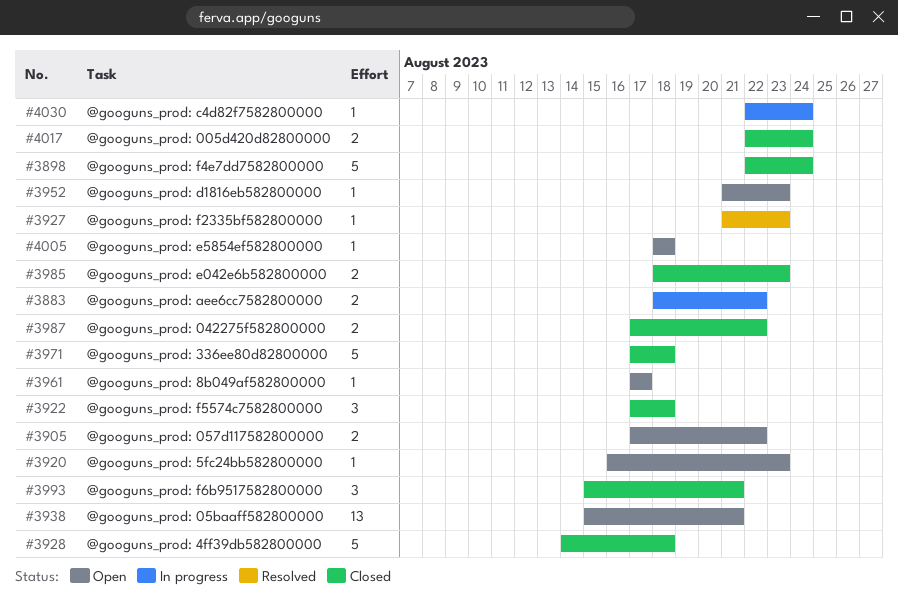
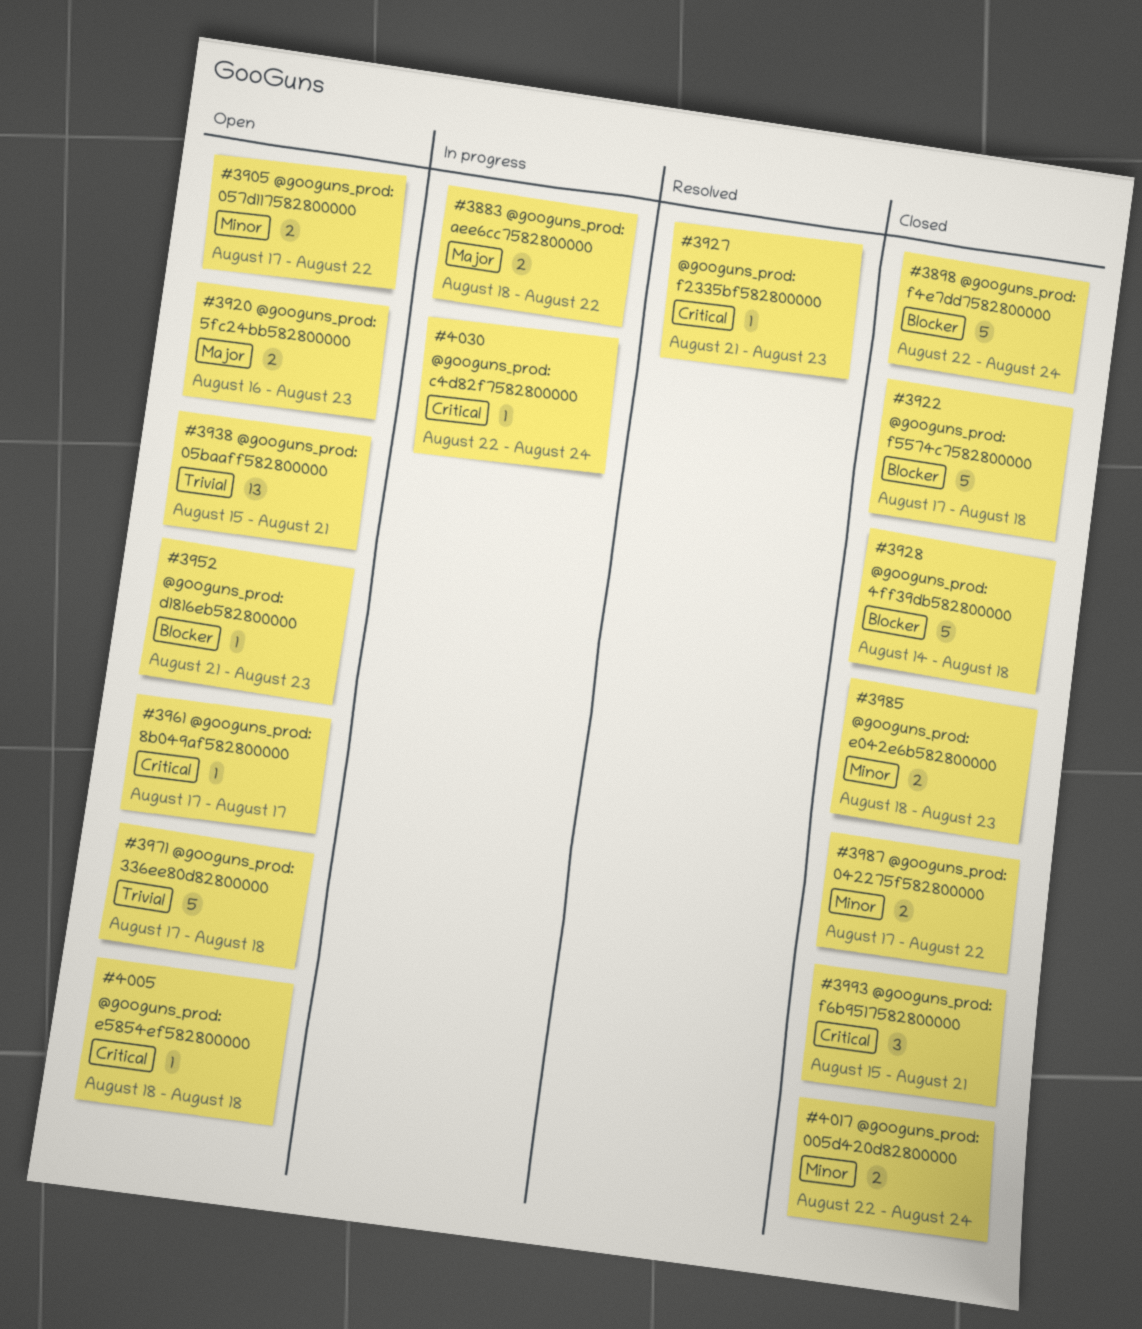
#3920, estimate: 1 -> 2
#3922, estimate: 3 -> 5
#3971, status: Closed -> Open

